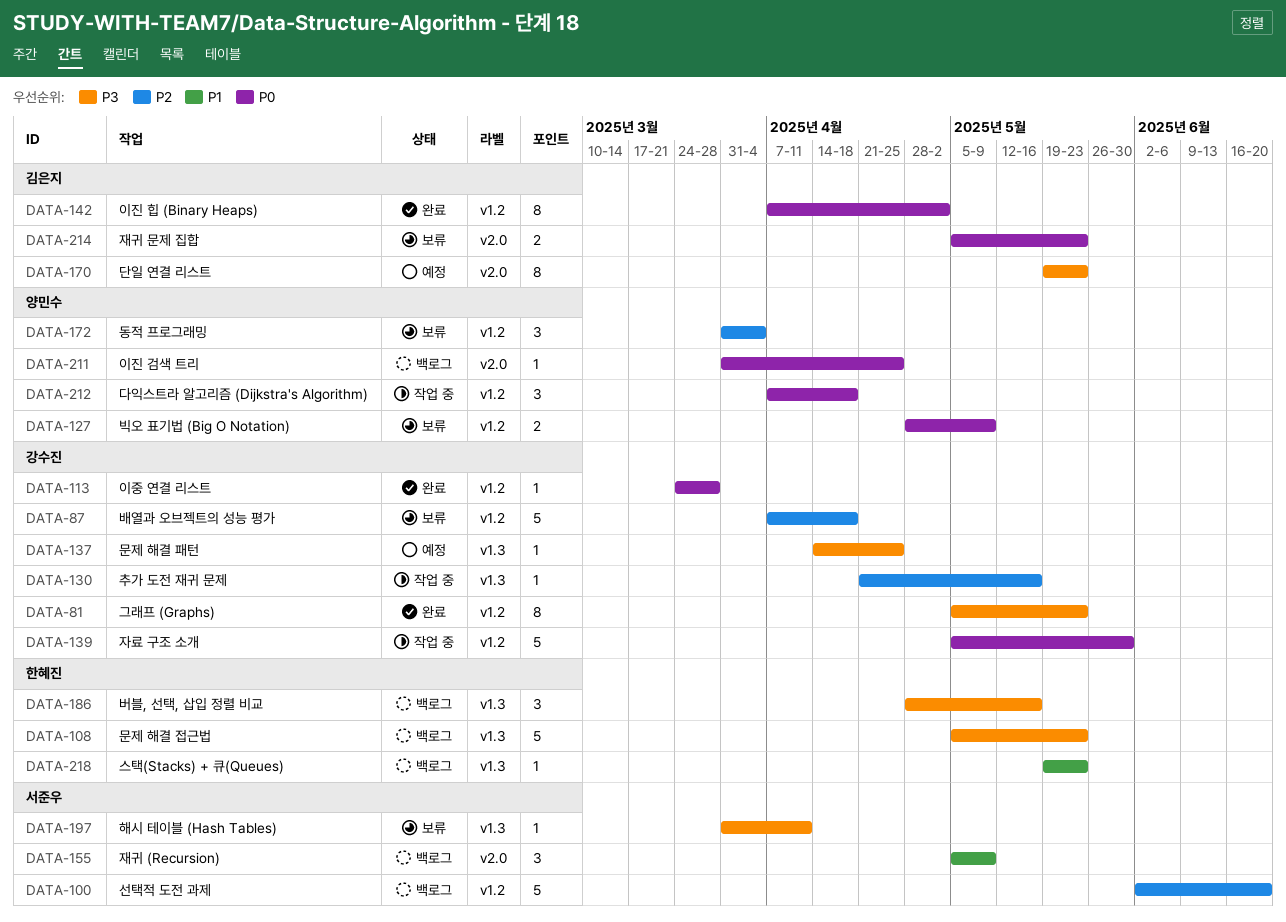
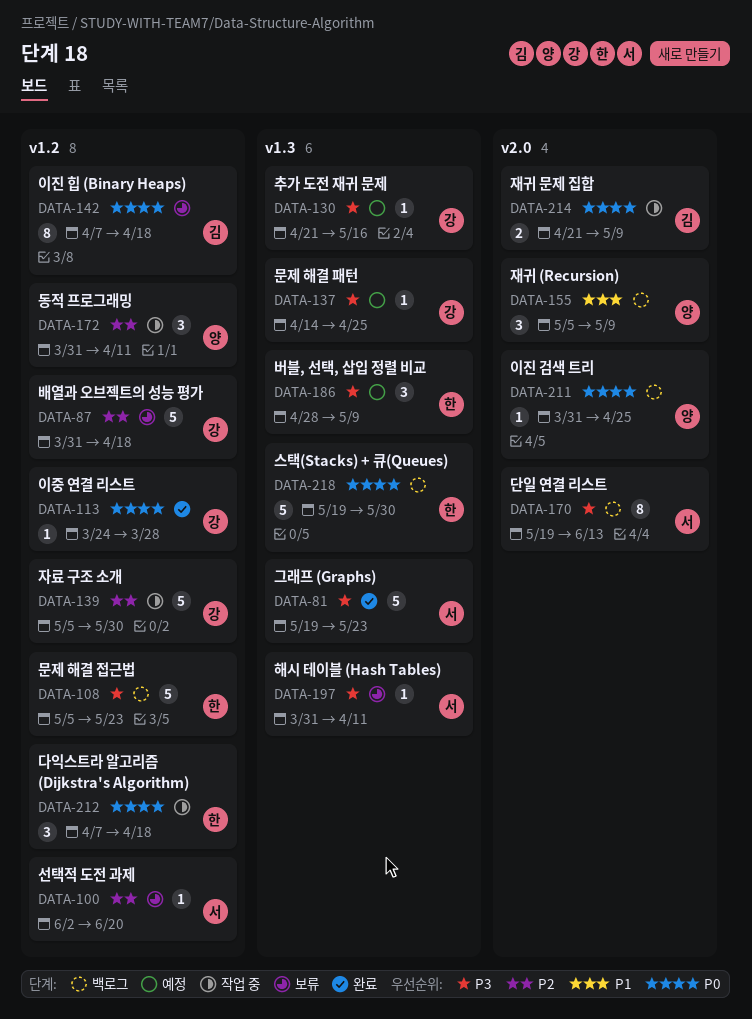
DATA-81, owner: 강수진 -> 서준우
DATA-81, label: v1.2 -> v1.3
DATA-81, estimate: 8 -> 5
DATA-81, start: May 5 -> May 19
DATA-87, start: Apr 7 -> Mar 31
DATA-100, status: 백로그 -> 보류
DATA-100, estimate: 5 -> 1
DATA-108, label: v1.3 -> v1.2
DATA-127: present -> none
DATA-130, status: 작업 중 -> 예정
DATA-130, priority: P2 -> P3
DATA-139, priority: P0 -> P2
DATA-142, status: 완료 -> 보류
DATA-142, due: May 2 -> Apr 18
DATA-155, owner: 서준우 -> 양민수
DATA-170, status: 예정 -> 백로그
DATA-170, owner: 김은지 -> 서준우
DATA-170, due: May 23 -> Jun 13
DATA-172, status: 보류 -> 작업 중
DATA-172, due: Apr 4 -> Apr 11
DATA-186, status: 백로그 -> 예정
DATA-186, due: May 16 -> May 9
DATA-212, owner: 양민수 -> 한혜진
DATA-214, status: 보류 -> 작업 중
DATA-214, start: May 5 -> Apr 21
DATA-214, due: May 23 -> May 9
DATA-218, priority: P1 -> P0
DATA-218, estimate: 1 -> 5
DATA-218, due: May 23 -> May 30

